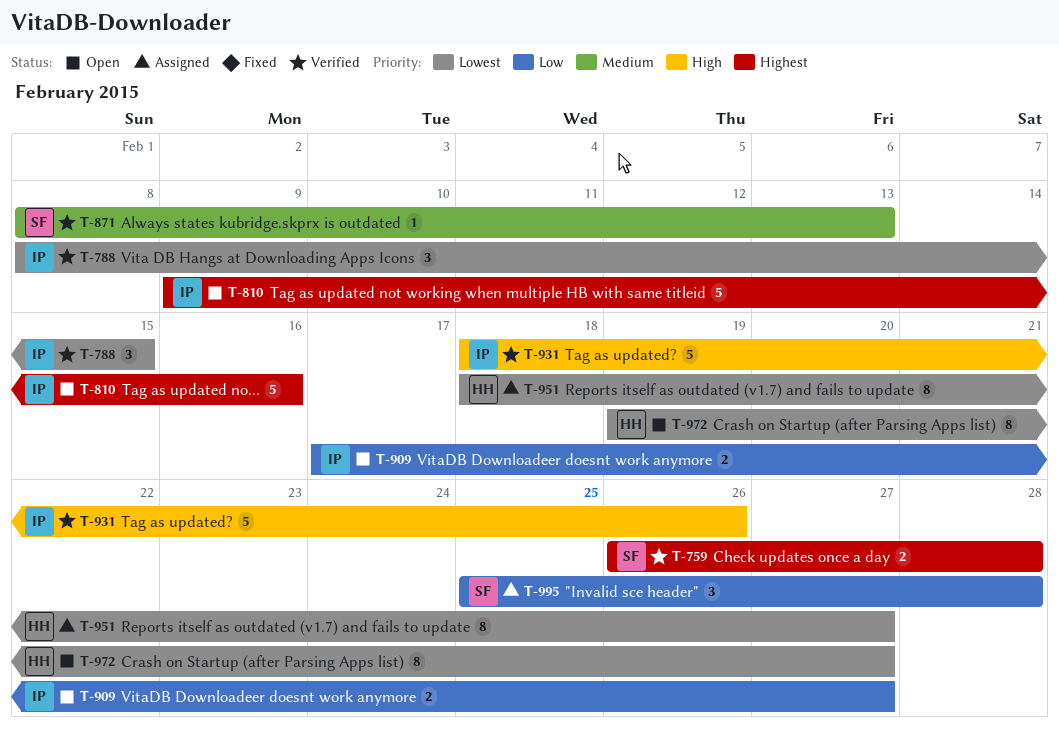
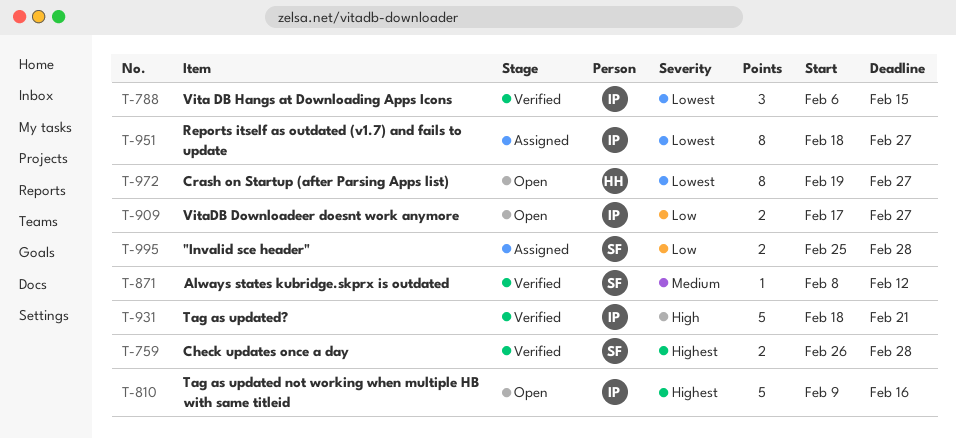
T-788, start: Feb 8 -> Feb 6
T-871, due: Feb 13 -> Feb 12
T-931, due: Feb 26 -> Feb 21
T-951, owner: HH -> IP
T-995, estimate: 3 -> 2

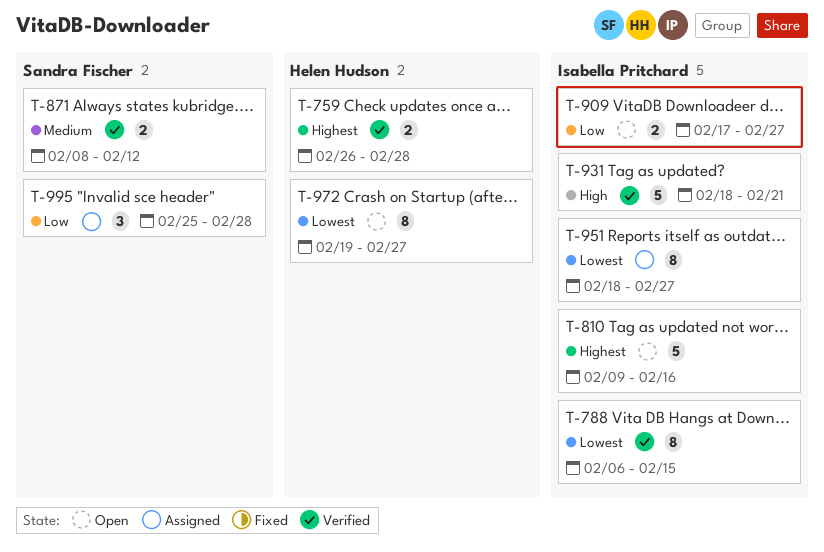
T-759, owner: Sandra Fischer -> Helen Hudson
T-788, estimate: 3 -> 8
T-871, estimate: 1 -> 2
T-995, estimate: 2 -> 3

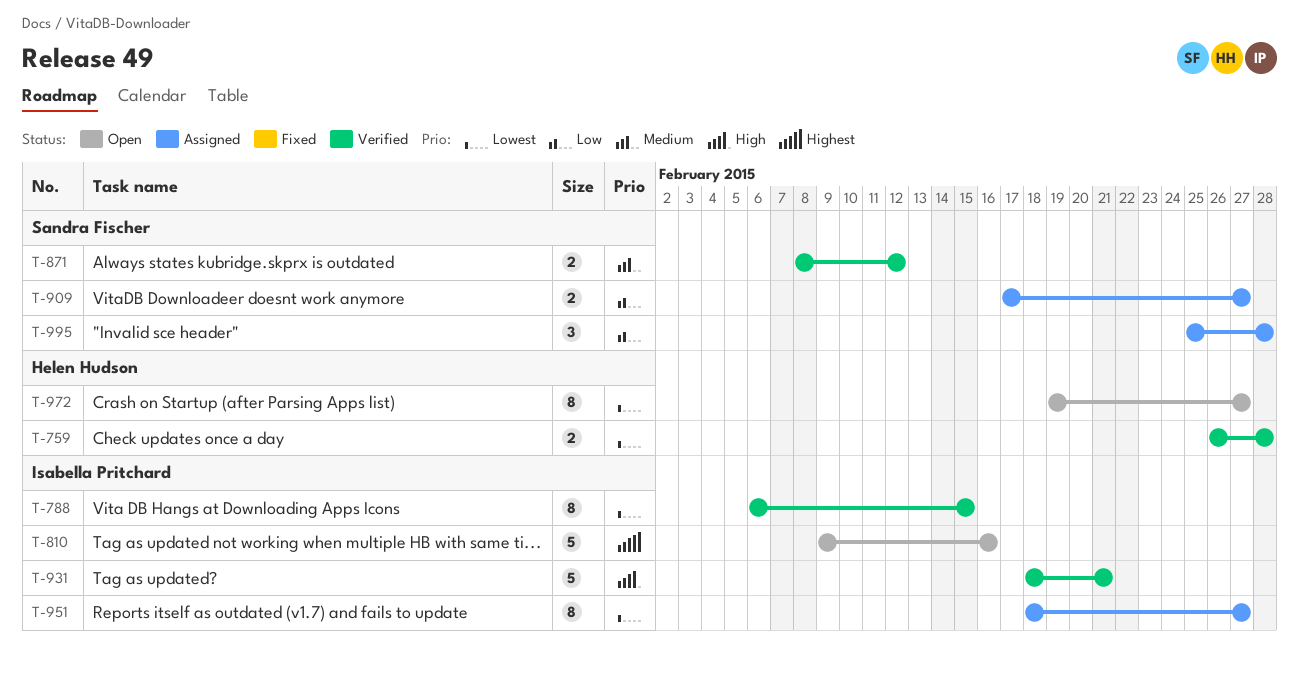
T-759, priority: Highest -> Lowest
T-909, status: Open -> Assigned
T-909, owner: Isabella Pritchard -> Sandra Fischer

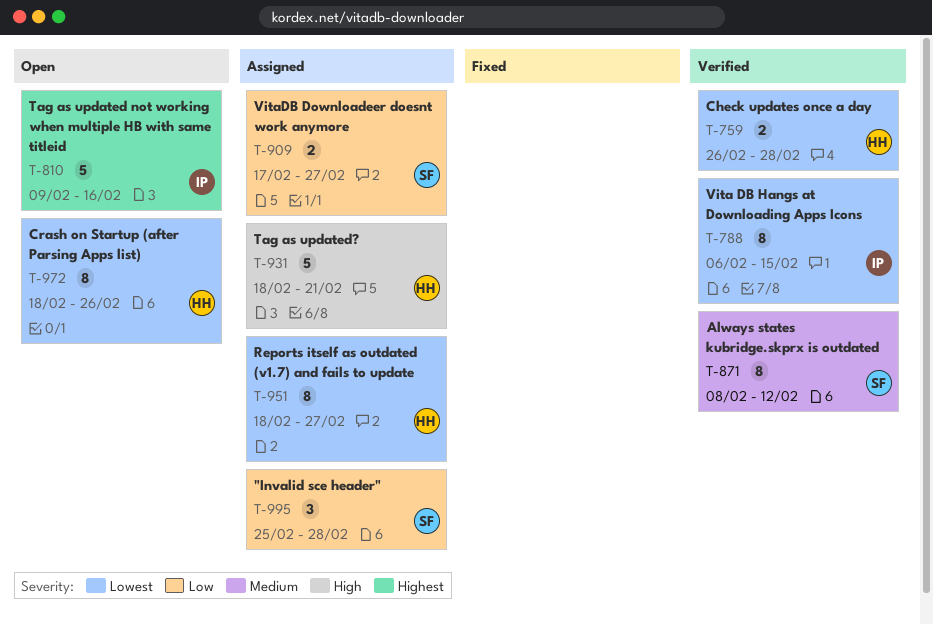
T-871, estimate: 2 -> 8
T-931, status: Verified -> Assigned
T-931, owner: Isabella Pritchard -> Helen Hudson
T-951, owner: Isabella Pritchard -> Helen Hudson
T-972, start: Feb 19 -> Feb 18
T-972, due: Feb 27 -> Feb 26

